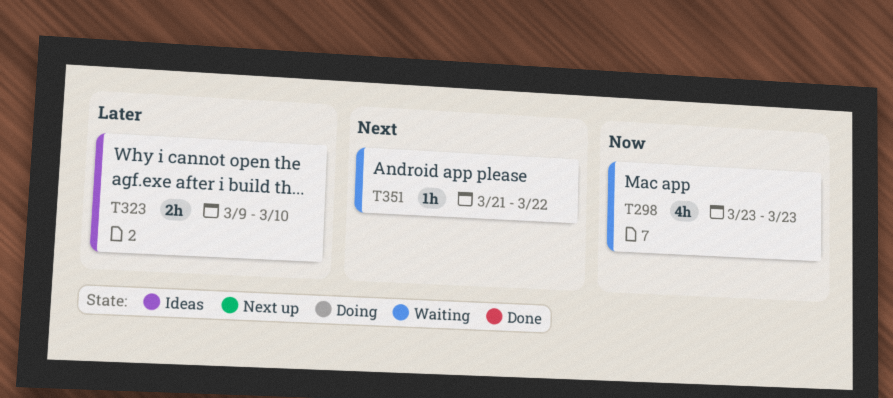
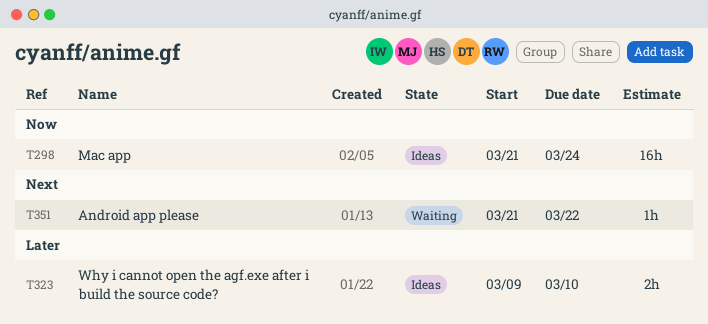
T298, status: Waiting -> Ideas
T298, estimate: 4h -> 16h
T298, start: Mar 23 -> Mar 21
T298, due: Mar 23 -> Mar 24

